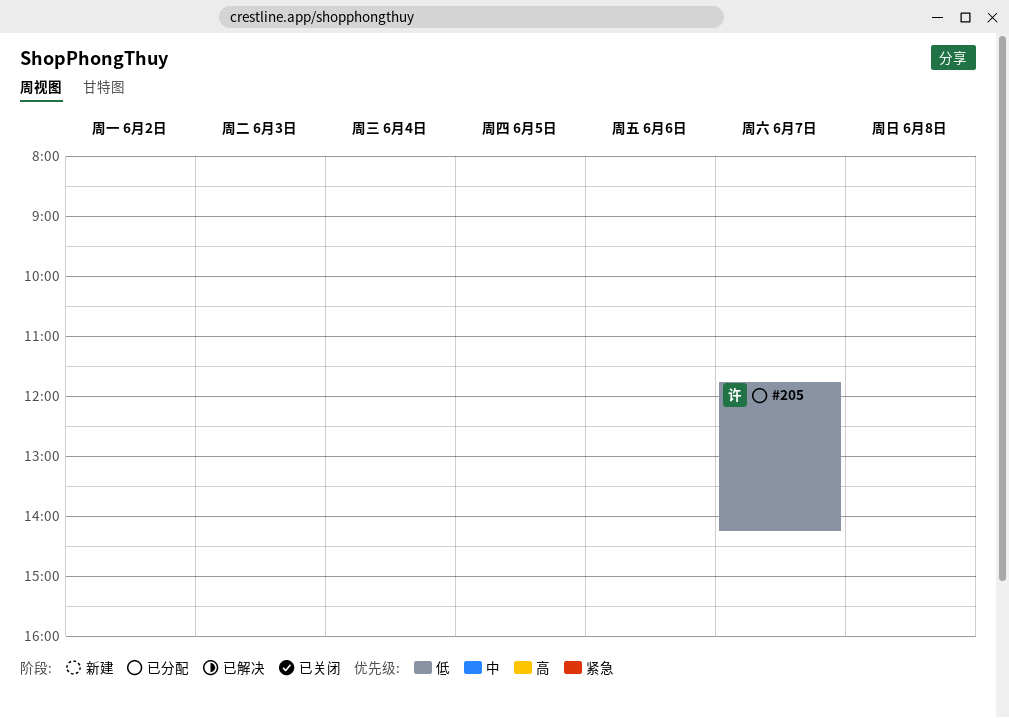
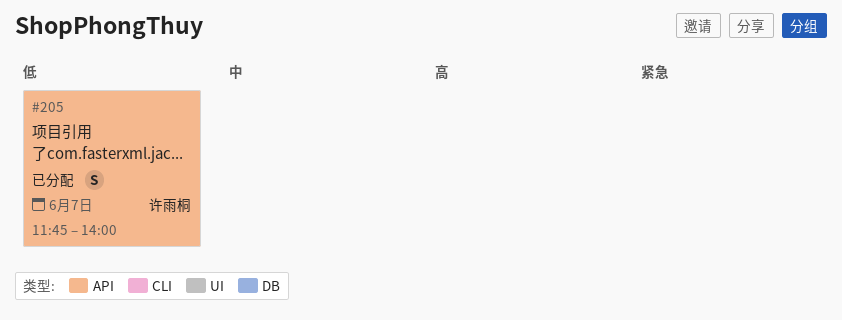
#205, ends: 14:15 -> 14:00

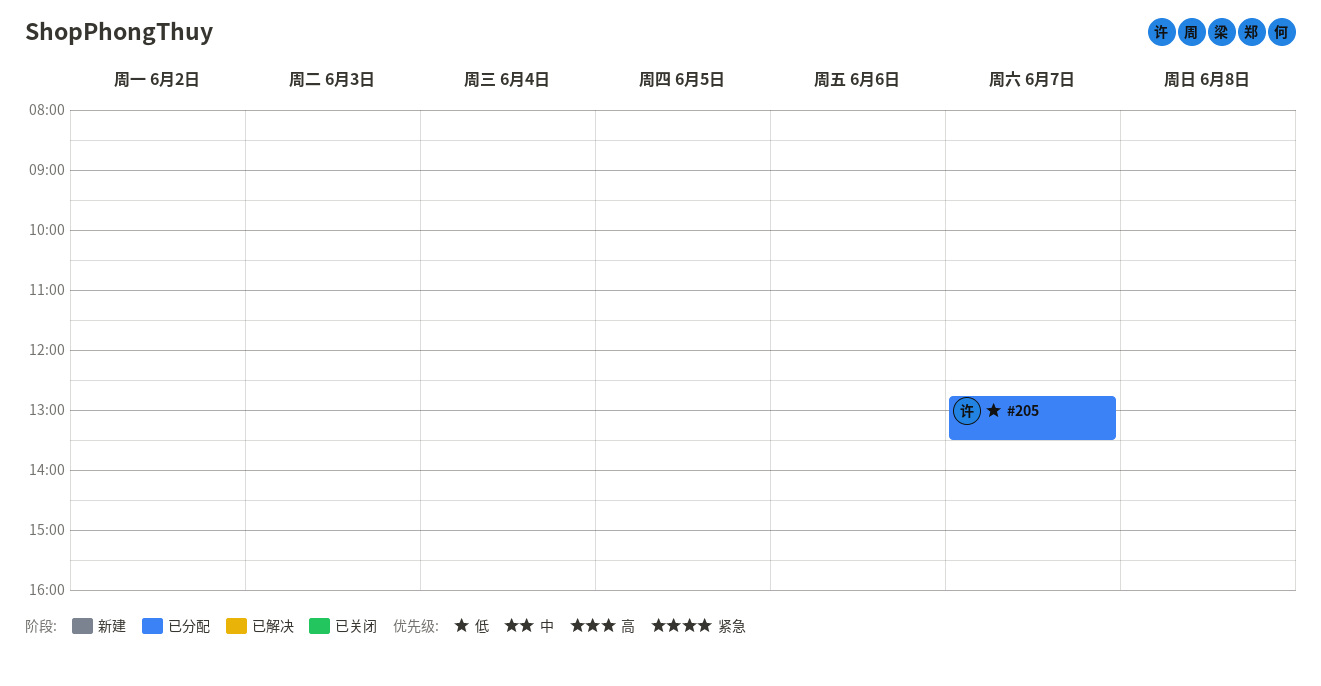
#205, begins: 11:45 -> 12:45
#205, ends: 14:00 -> 13:30

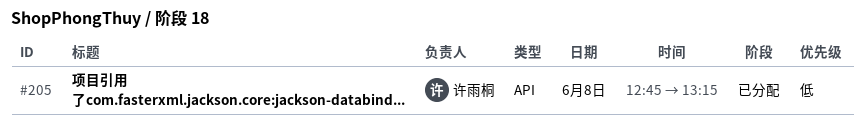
#205, day: Jun 7 -> Jun 8
#205, ends: 13:30 -> 13:15

